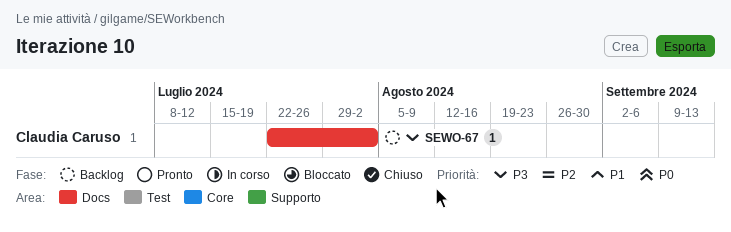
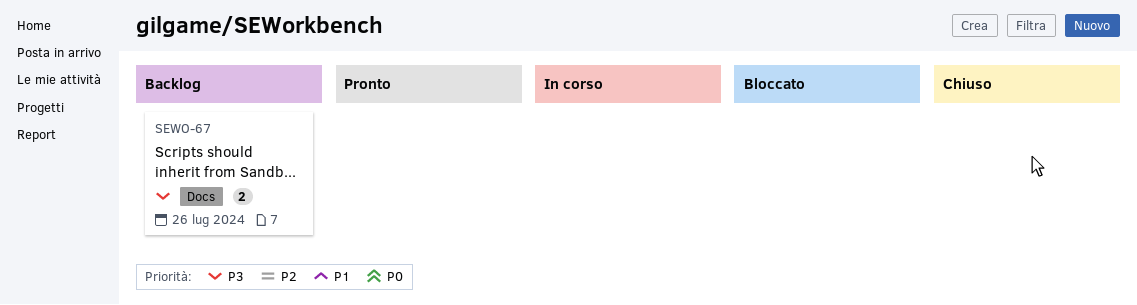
SEWO-67, estimate: 1 -> 2
SEWO-67, due: Aug 2 -> Jul 26

